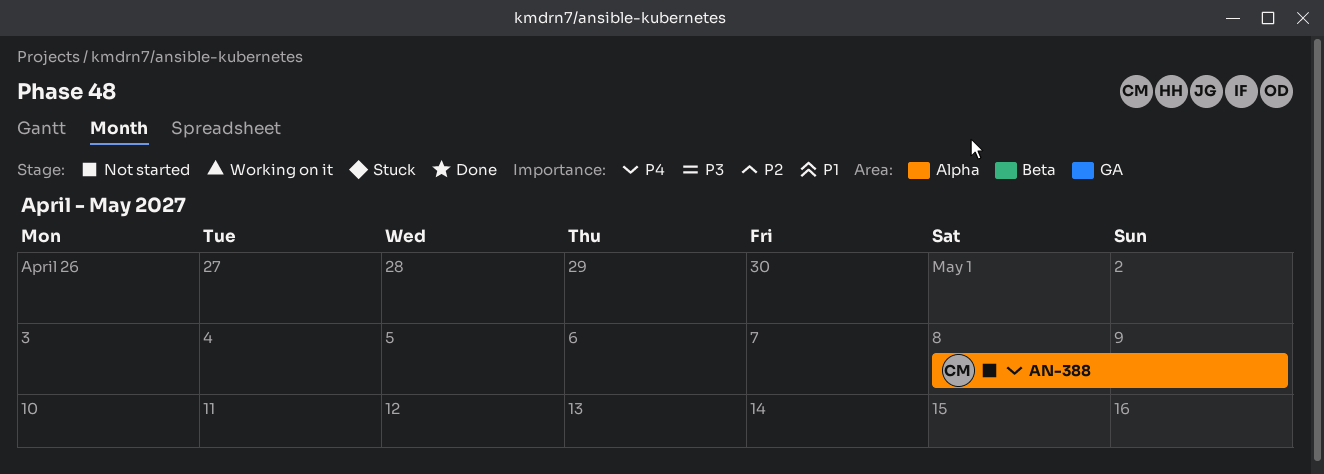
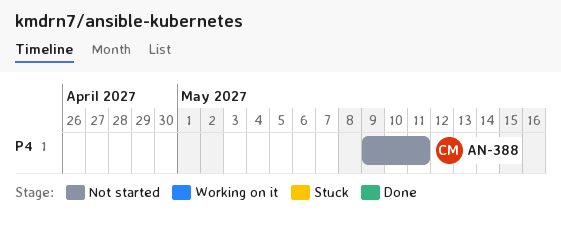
AN-388, start: May 8 -> May 9
AN-388, due: May 9 -> May 11

